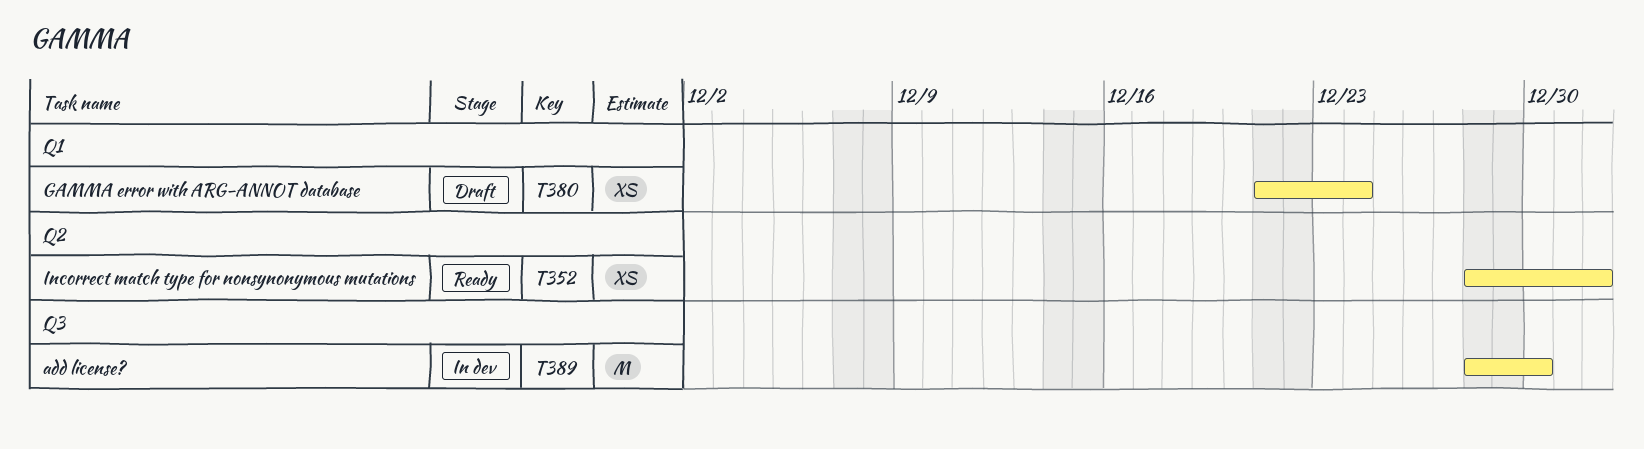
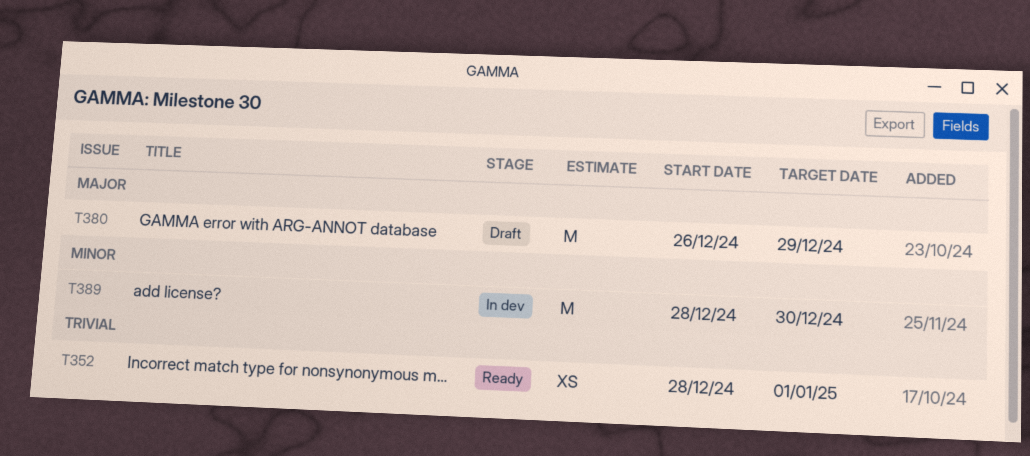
T380, estimate: XS -> M
T380, start: Dec 21 -> Dec 26
T380, due: Dec 24 -> Dec 29

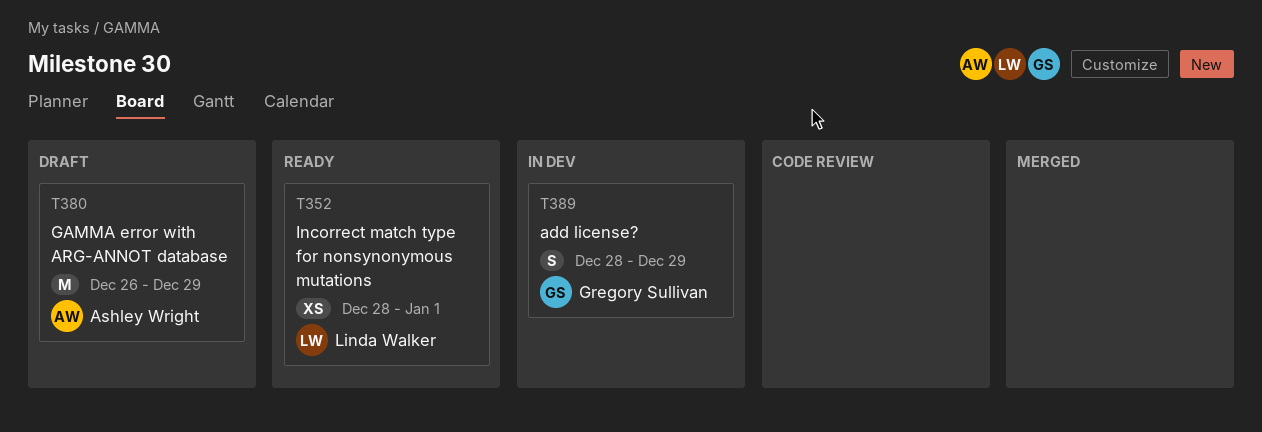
T389, estimate: M -> S
T389, due: Dec 30 -> Dec 29

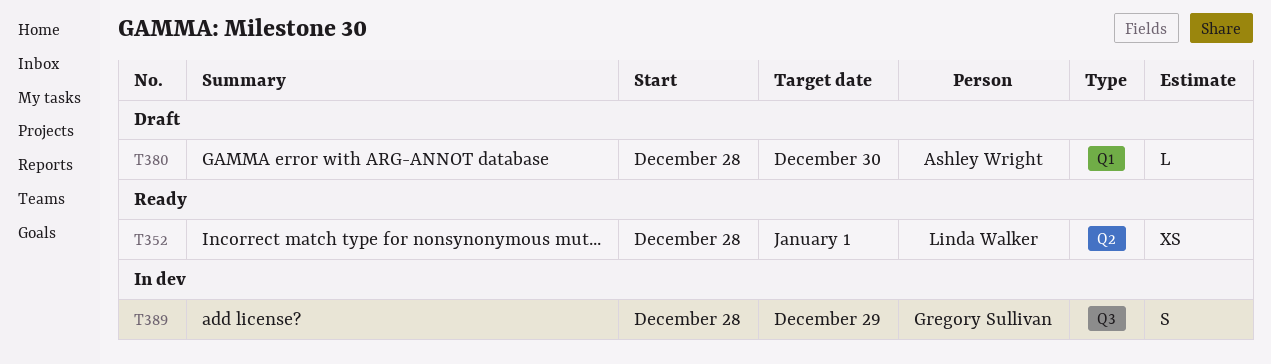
T380, estimate: M -> L
T380, start: Dec 26 -> Dec 28
T380, due: Dec 29 -> Dec 30

